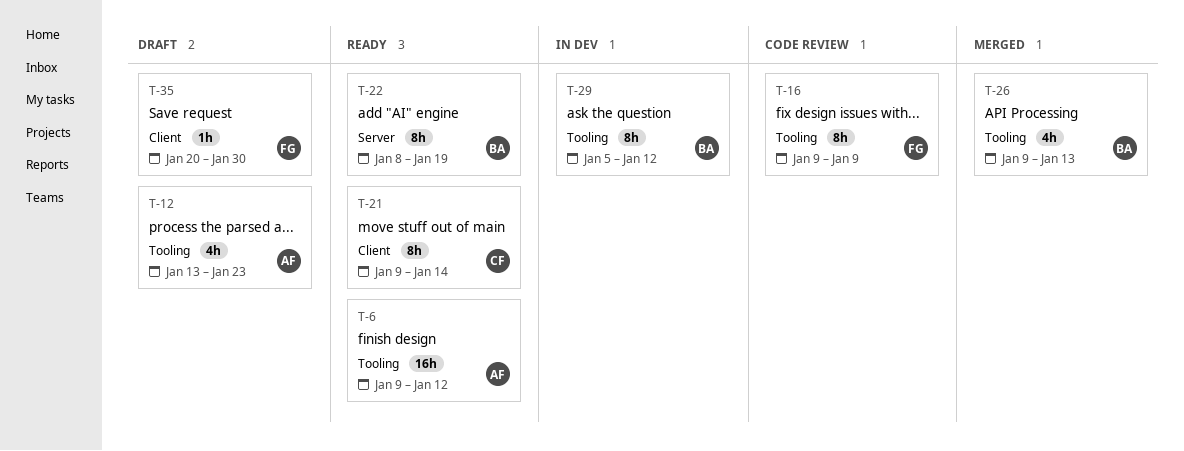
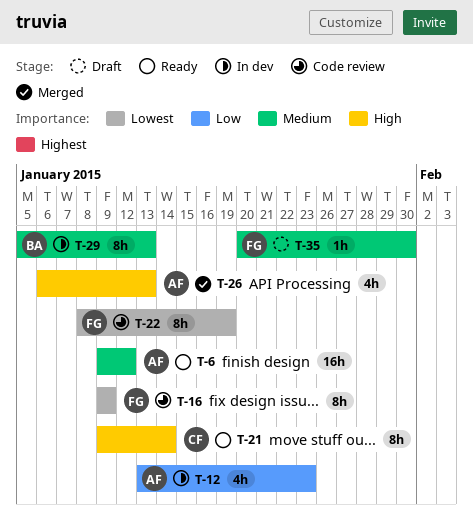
T-12, status: Draft -> In dev
T-22, status: Ready -> Code review
T-22, owner: BA -> FG
T-26, owner: BA -> AF
T-26, start: Jan 9 -> Jan 6
T-29, due: Jan 12 -> Jan 13

